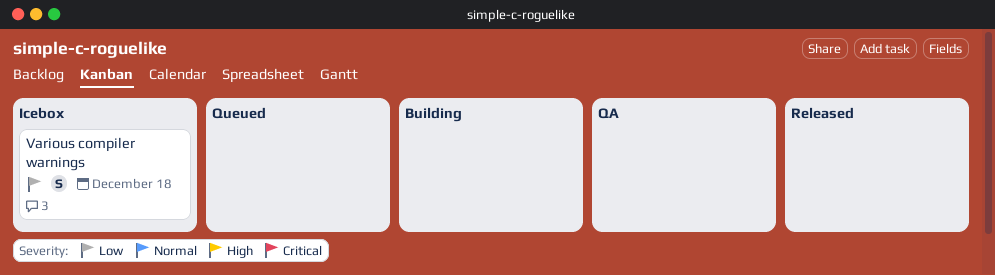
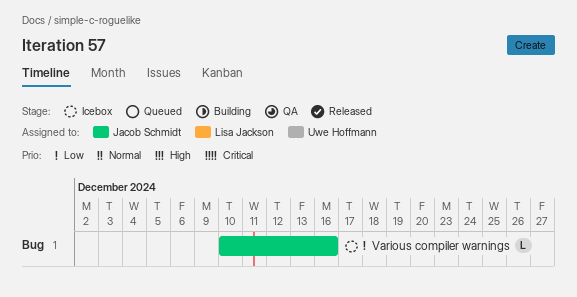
Various compiler warnings, estimate: S -> L
Various compiler warnings, due: Dec 18 -> Dec 16

